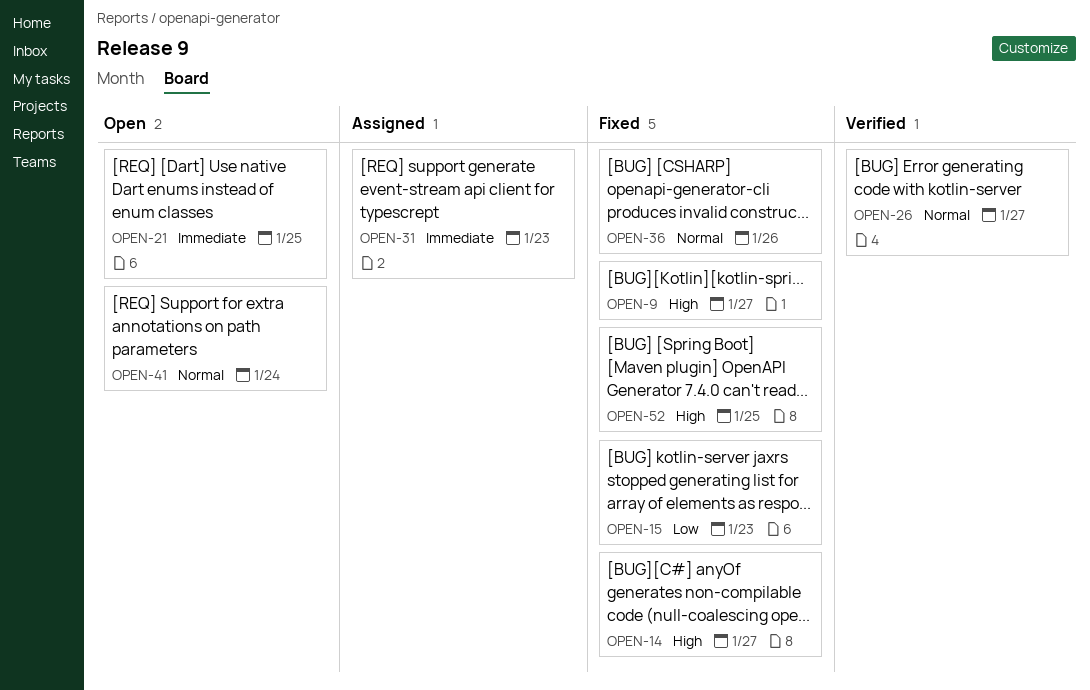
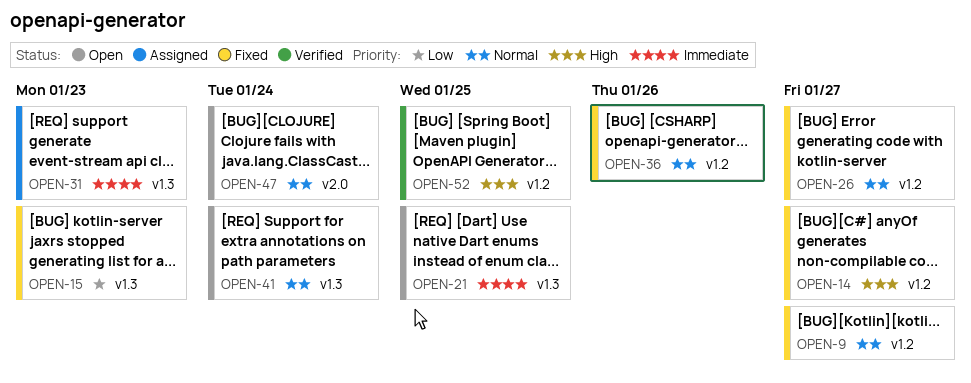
OPEN-9, priority: High -> Normal
OPEN-26, status: Verified -> Fixed
OPEN-47: none -> present
OPEN-52, status: Fixed -> Verified

